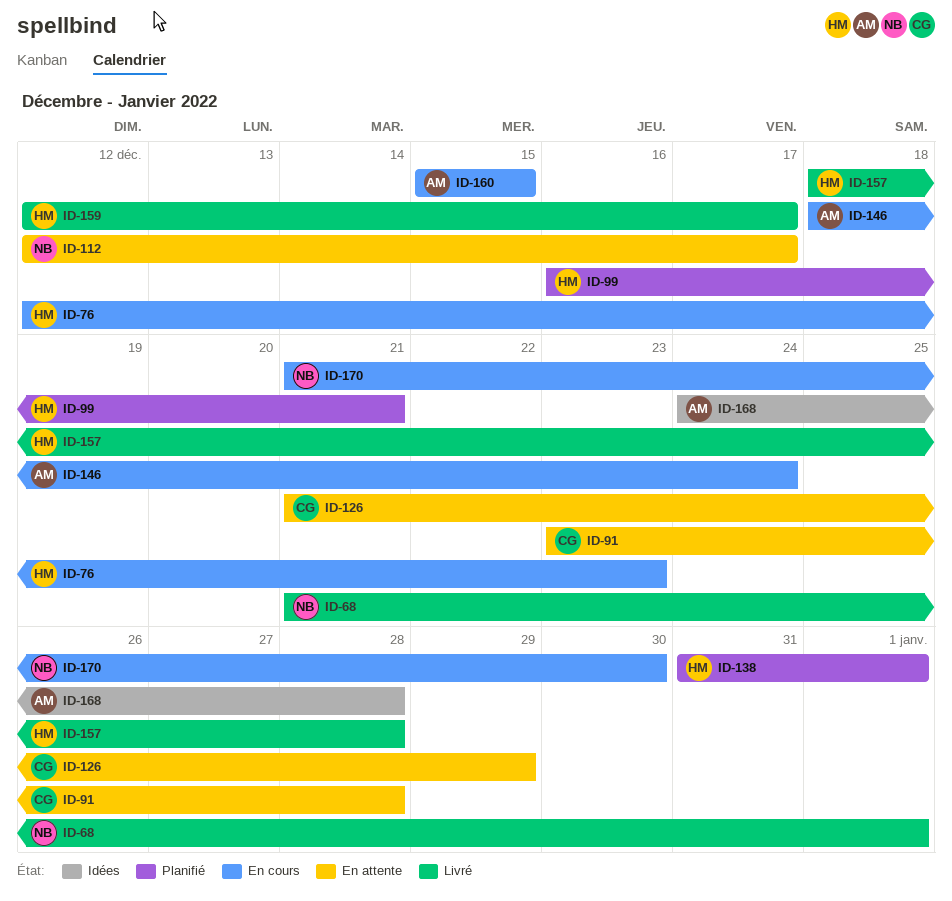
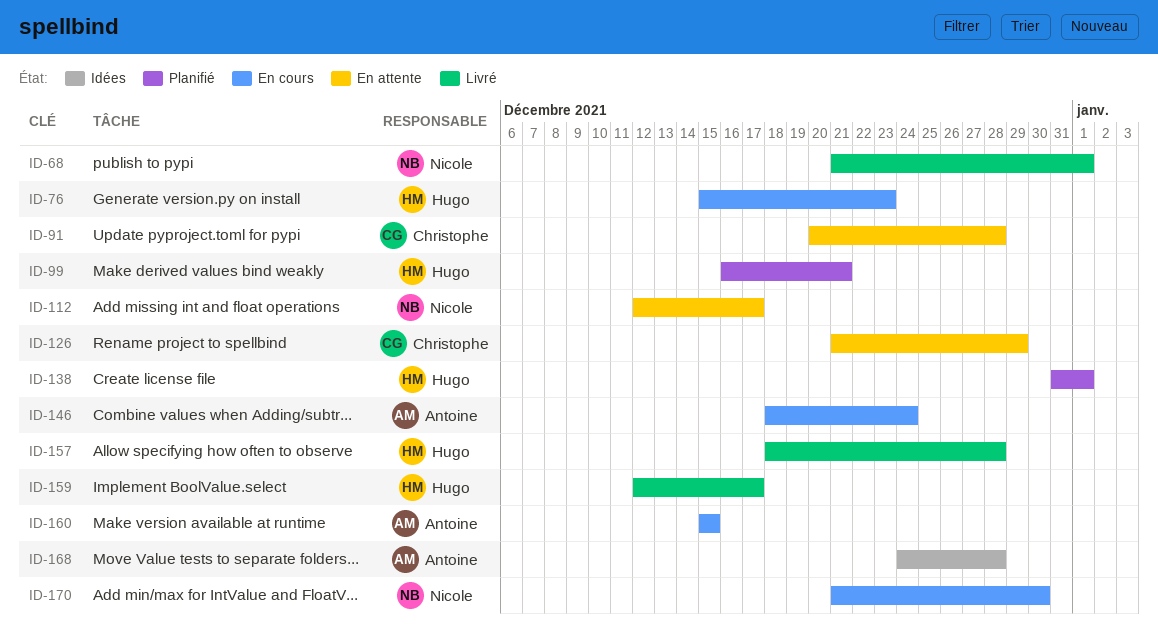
ID-76, start: Dec 12 -> Dec 15
ID-91, start: Dec 23 -> Dec 20

